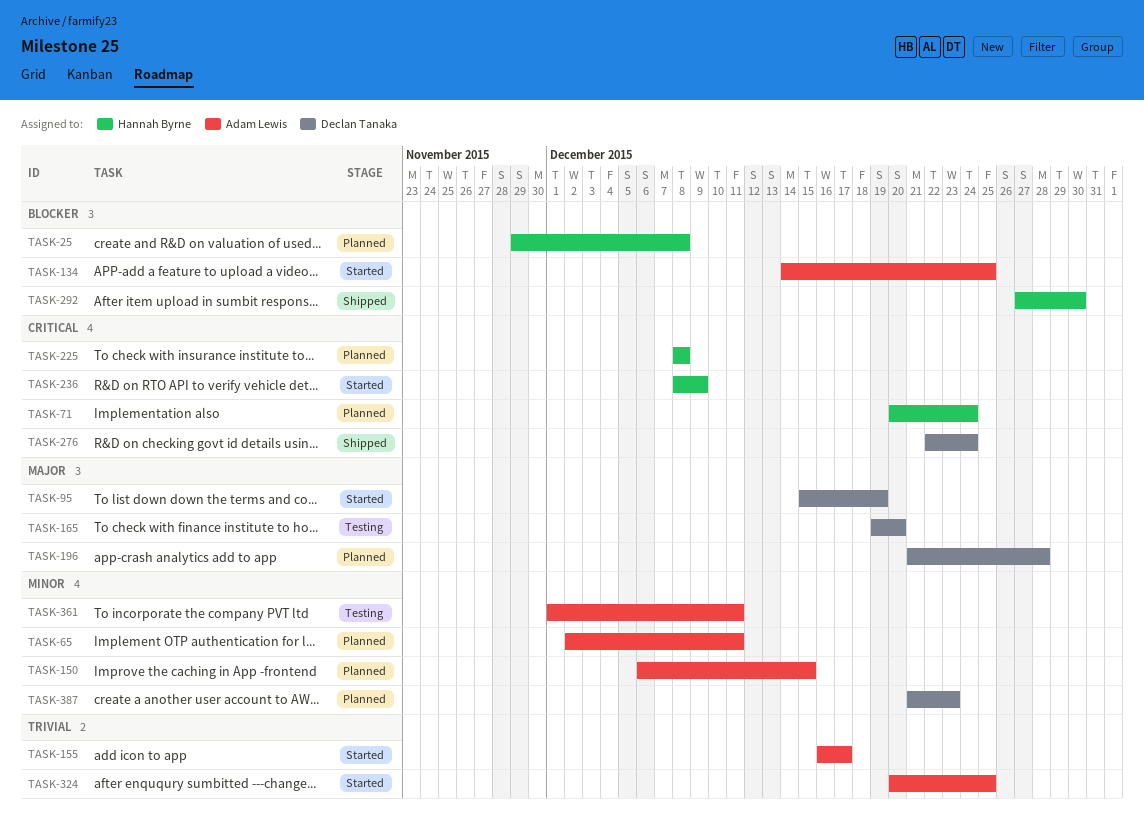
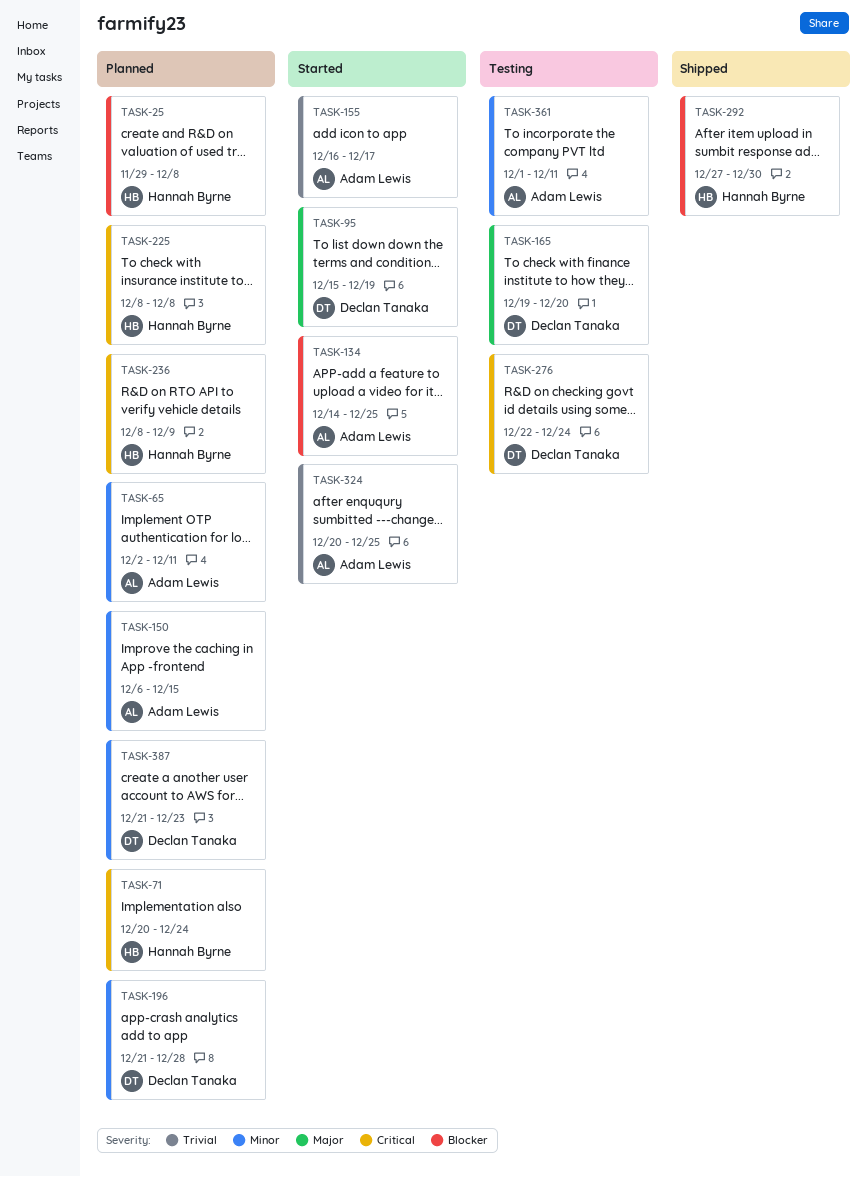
TASK-196, priority: Major -> Minor
TASK-236, status: Started -> Planned
TASK-276, status: Shipped -> Testing

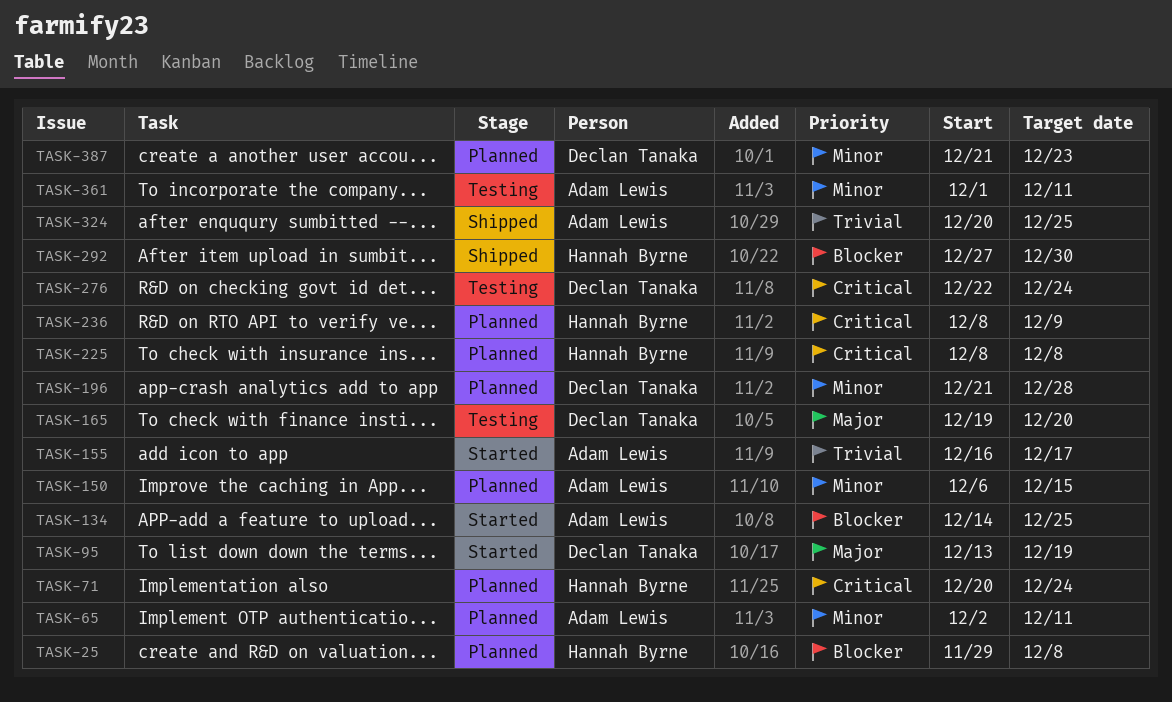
TASK-95, start: Dec 15 -> Dec 13
TASK-324, status: Started -> Shipped

